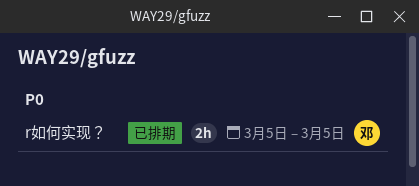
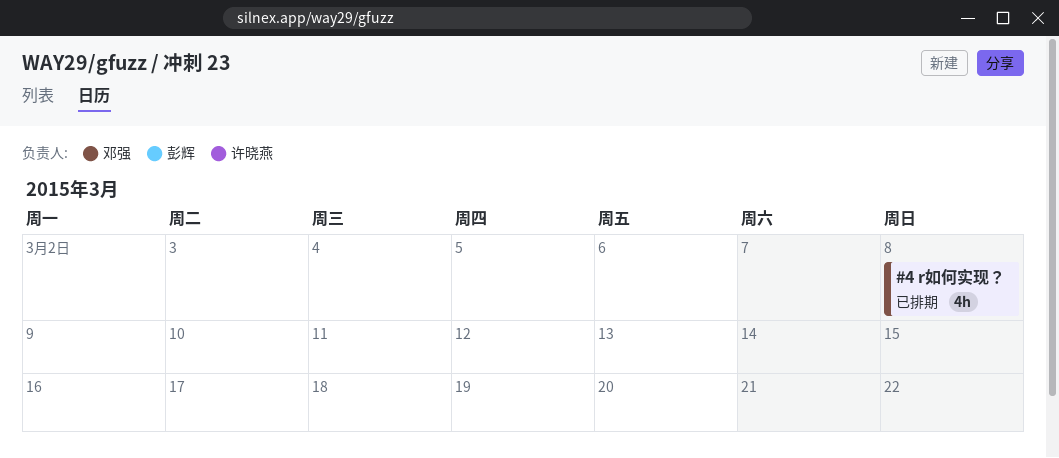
r如何实现？, estimate: 2h -> 4h
r如何实现？, due: Mar 5 -> Mar 8

